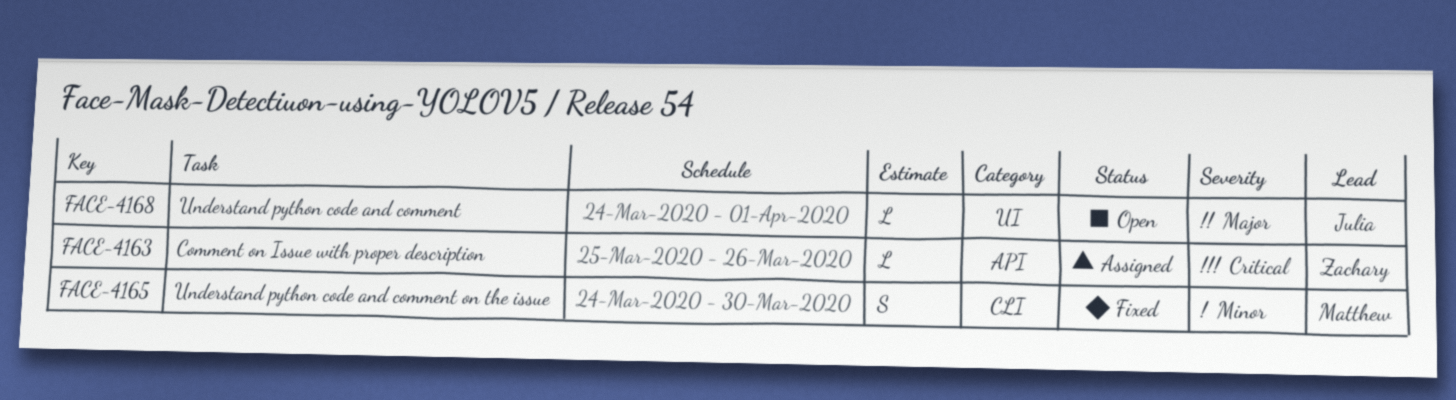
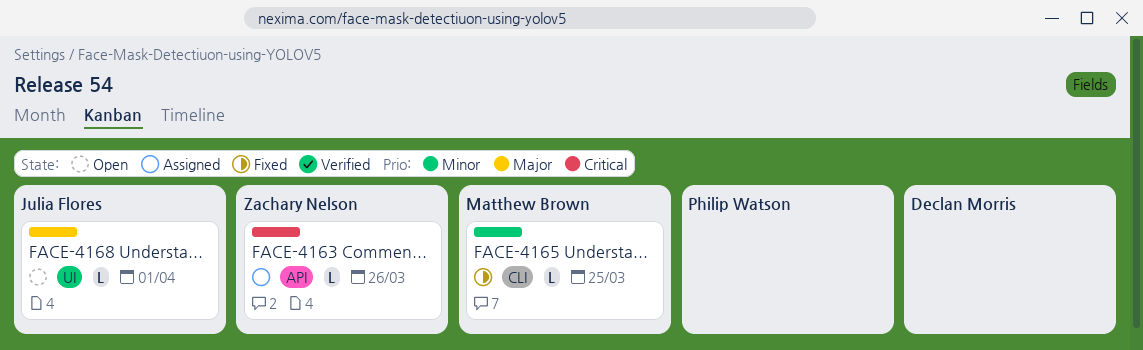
FACE-4165, estimate: S -> L
FACE-4165, due: Mar 30 -> Mar 25

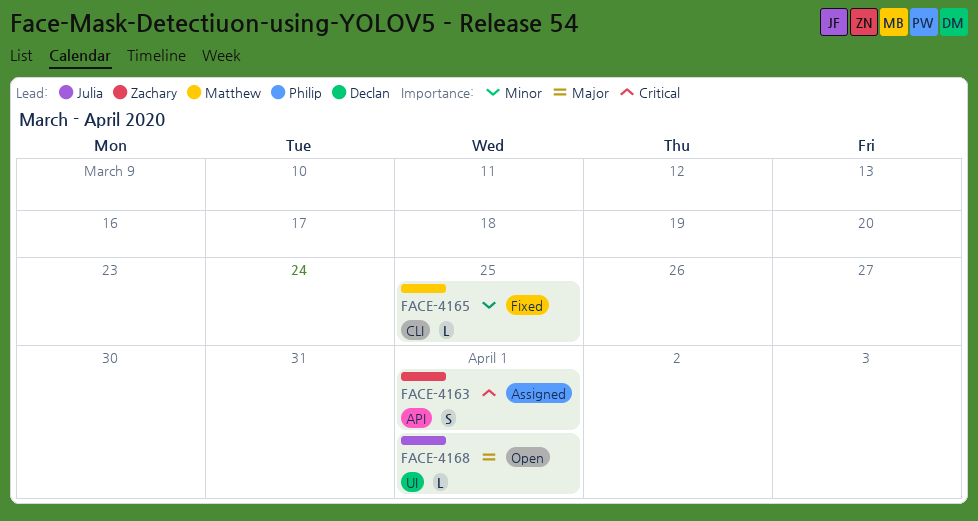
FACE-4163, estimate: L -> S
FACE-4163, due: Mar 26 -> Apr 1

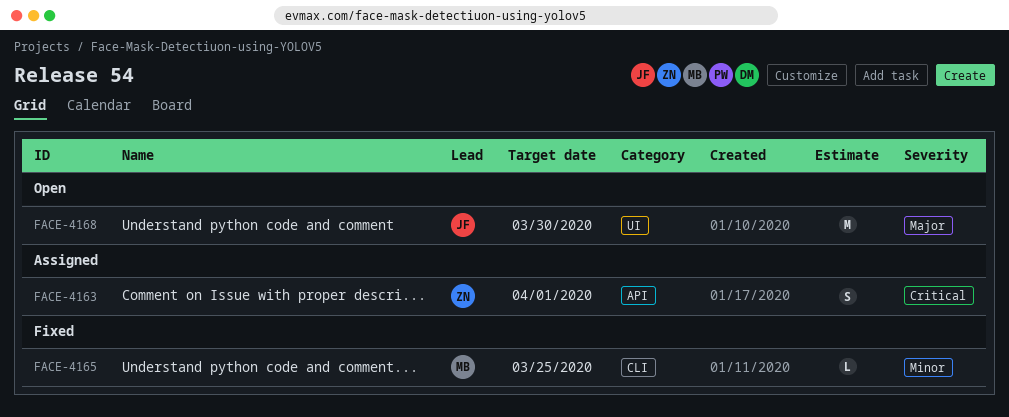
FACE-4168, estimate: L -> M
FACE-4168, due: Apr 1 -> Mar 30

